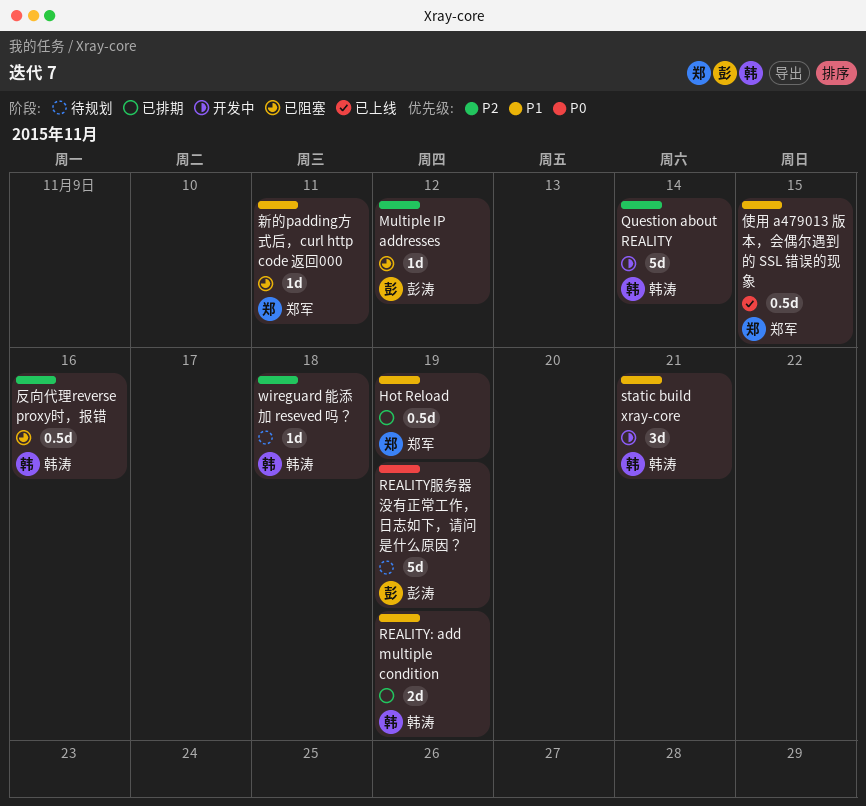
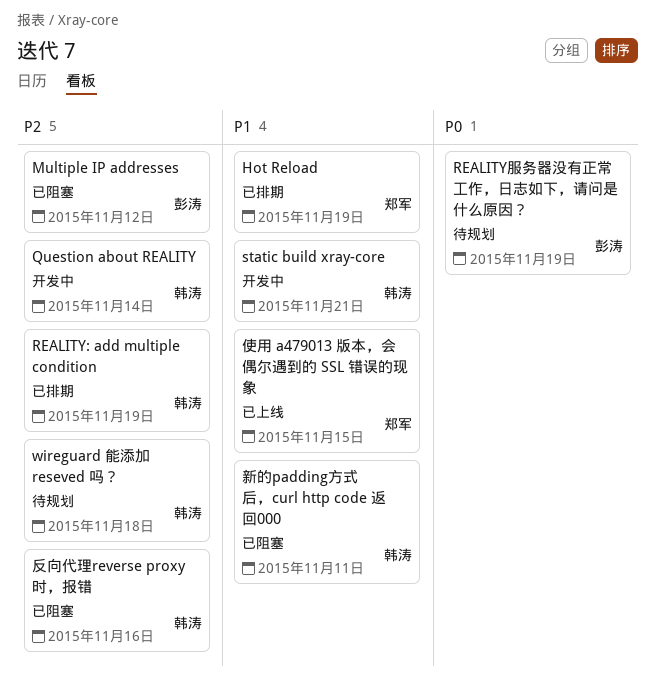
REALITY: add multiple condition, priority: P1 -> P2
新的padding方式后，curl http code 返回000, owner: 郑军 -> 韩涛

